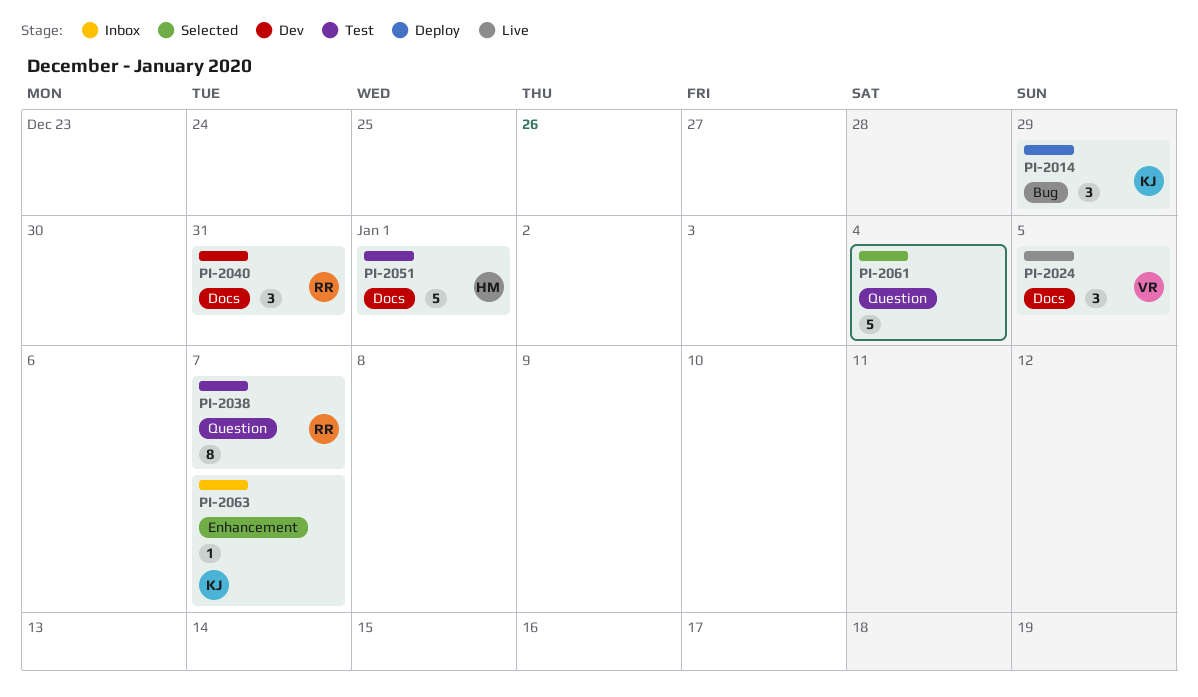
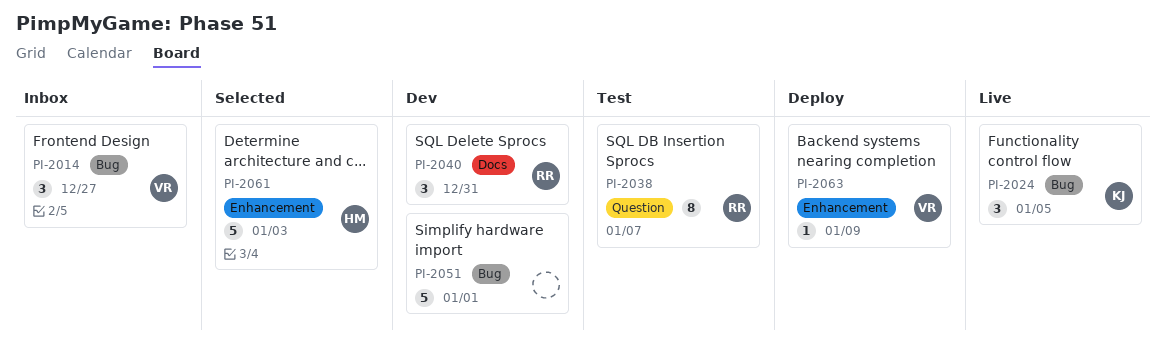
PI-2014, status: Deploy -> Inbox
PI-2014, owner: KJ -> VR
PI-2014, due: Dec 29 -> Dec 27
PI-2024, owner: VR -> KJ
PI-2024, label: Docs -> Bug
PI-2051, status: Test -> Dev
PI-2051, owner: HM -> none
PI-2051, label: Docs -> Bug
PI-2061, owner: none -> HM
PI-2061, label: Question -> Enhancement
PI-2061, due: Jan 4 -> Jan 3
PI-2063, status: Inbox -> Deploy
PI-2063, owner: KJ -> VR
PI-2063, due: Jan 7 -> Jan 9

